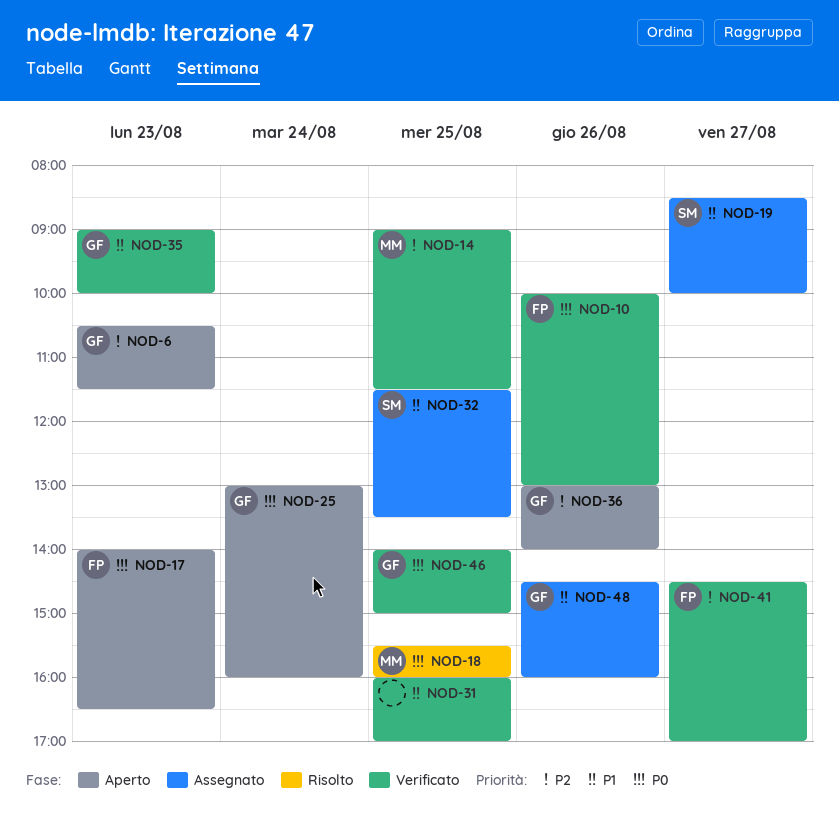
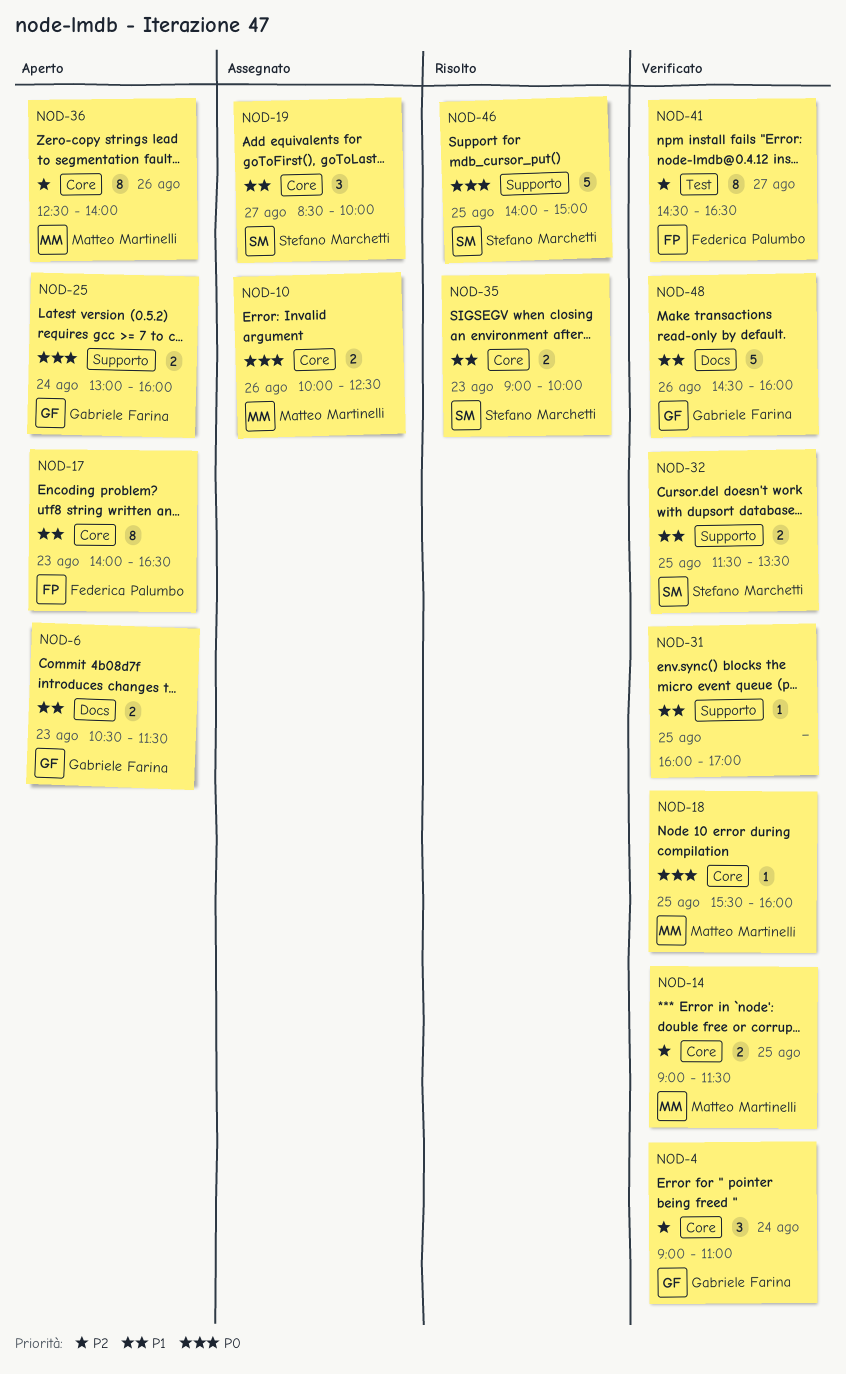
NOD-4: none -> present
NOD-6, priority: P2 -> P1
NOD-10, status: Verificato -> Assegnato
NOD-10, owner: Federica Palumbo -> Matteo Martinelli
NOD-10, ends: 13:00 -> 12:30
NOD-17, priority: P0 -> P1
NOD-18, status: Risolto -> Verificato
NOD-32, status: Assegnato -> Verificato
NOD-35, status: Verificato -> Risolto
NOD-35, owner: Gabriele Farina -> Stefano Marchetti
NOD-36, owner: Gabriele Farina -> Matteo Martinelli
NOD-36, begins: 13:00 -> 12:30
NOD-41, ends: 17:00 -> 16:30
NOD-46, status: Verificato -> Risolto
NOD-46, owner: Gabriele Farina -> Stefano Marchetti
NOD-48, status: Assegnato -> Verificato

